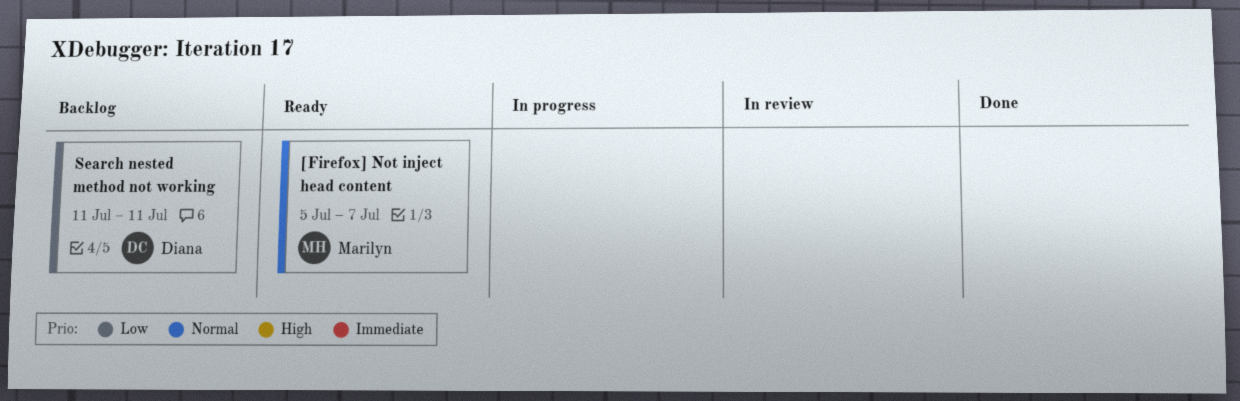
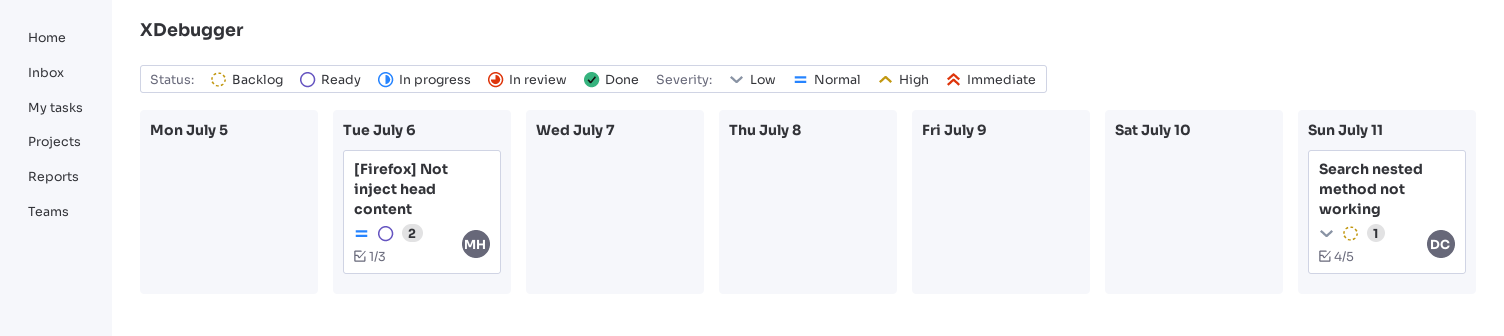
[Firefox] Not inject head content, due: Jul 7 -> Jul 6

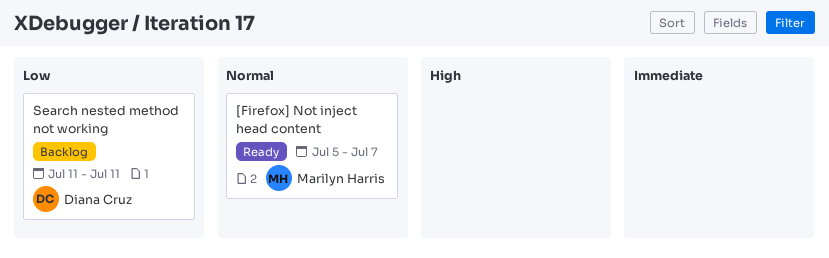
[Firefox] Not inject head content, due: Jul 6 -> Jul 7

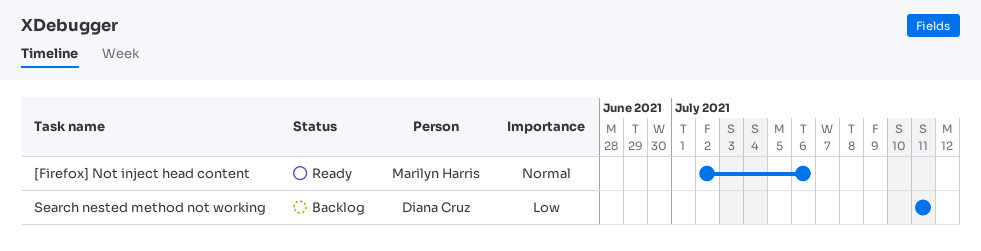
[Firefox] Not inject head content, start: Jul 5 -> Jul 2
[Firefox] Not inject head content, due: Jul 7 -> Jul 6

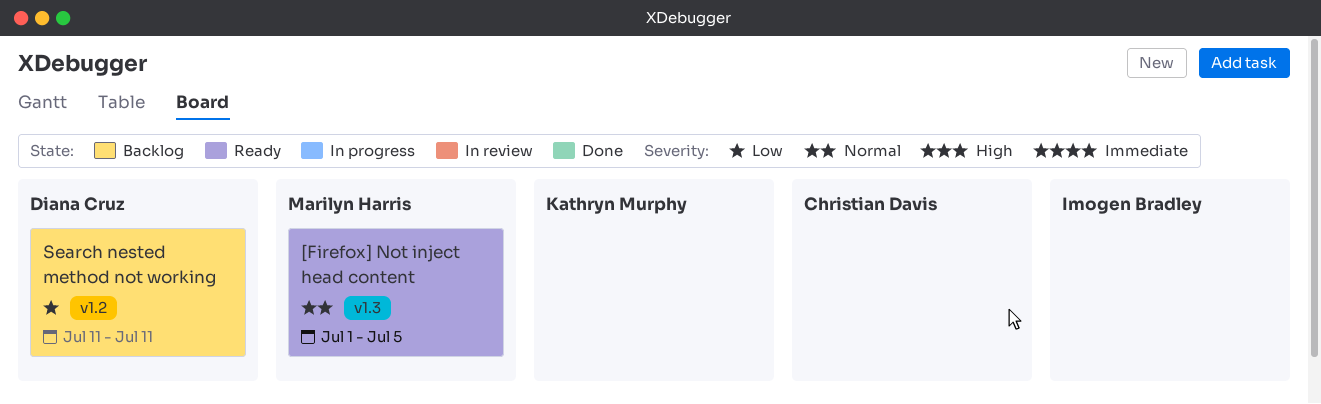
[Firefox] Not inject head content, start: Jul 2 -> Jul 1
[Firefox] Not inject head content, due: Jul 6 -> Jul 5

